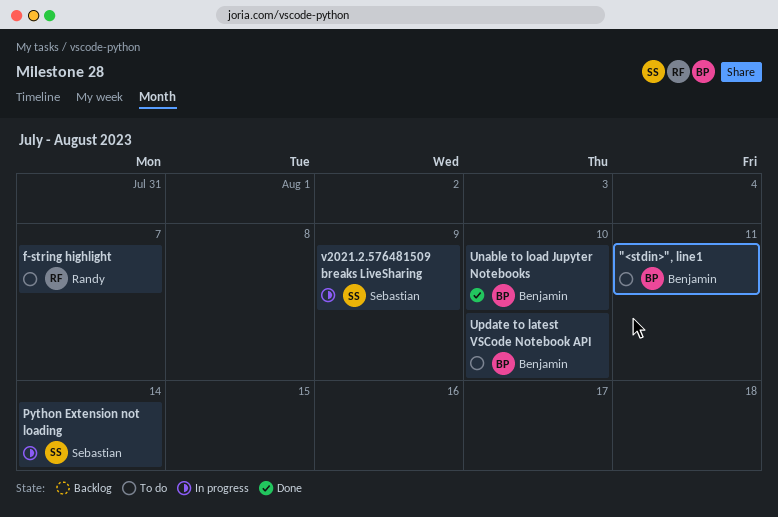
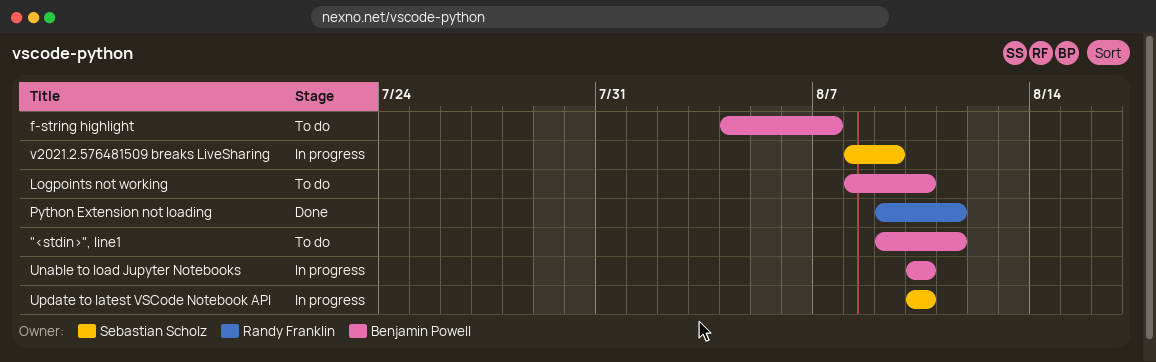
f-string highlight, owner: Randy Franklin -> Benjamin Powell
Logpoints not working: none -> present
Python Extension not loading, status: In progress -> Done
Python Extension not loading, owner: Sebastian Scholz -> Randy Franklin
Python Extension not loading, due: Aug 14 -> Aug 11
Unable to load Jupyter Notebooks, status: Done -> In progress
Update to latest VSCode Notebook API, status: To do -> In progress
Update to latest VSCode Notebook API, owner: Benjamin Powell -> Sebastian Scholz

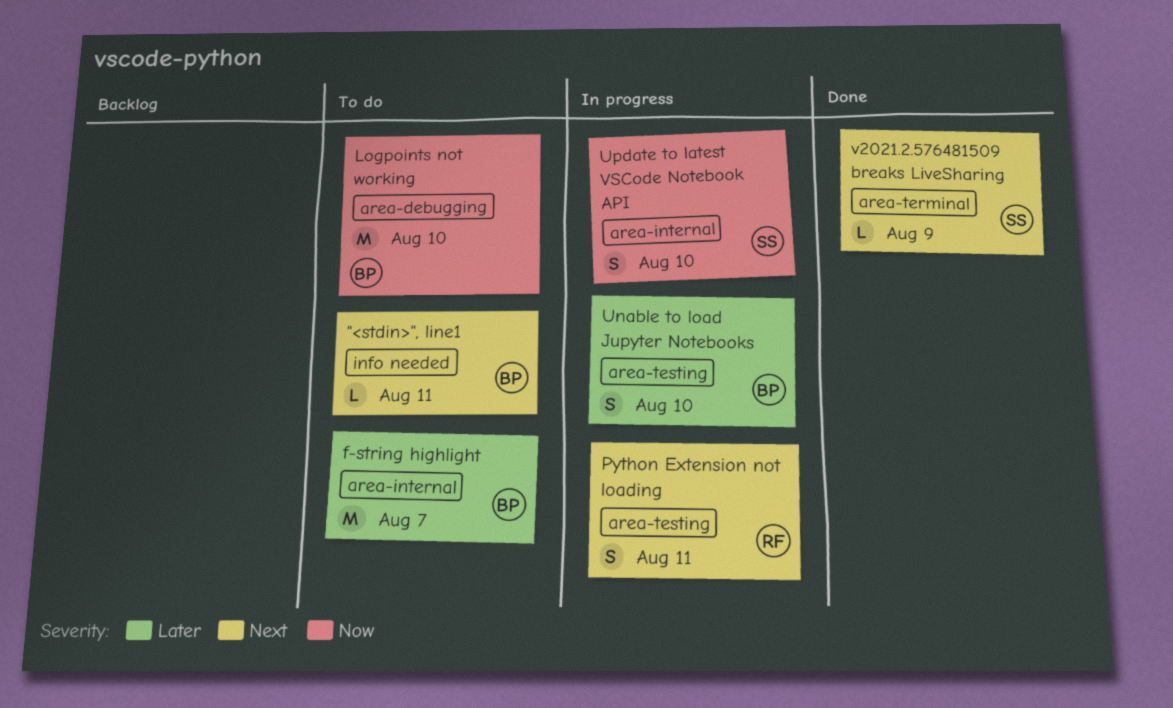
Python Extension not loading, status: Done -> In progress
v2021.2.576481509 breaks LiveSharing, status: In progress -> Done

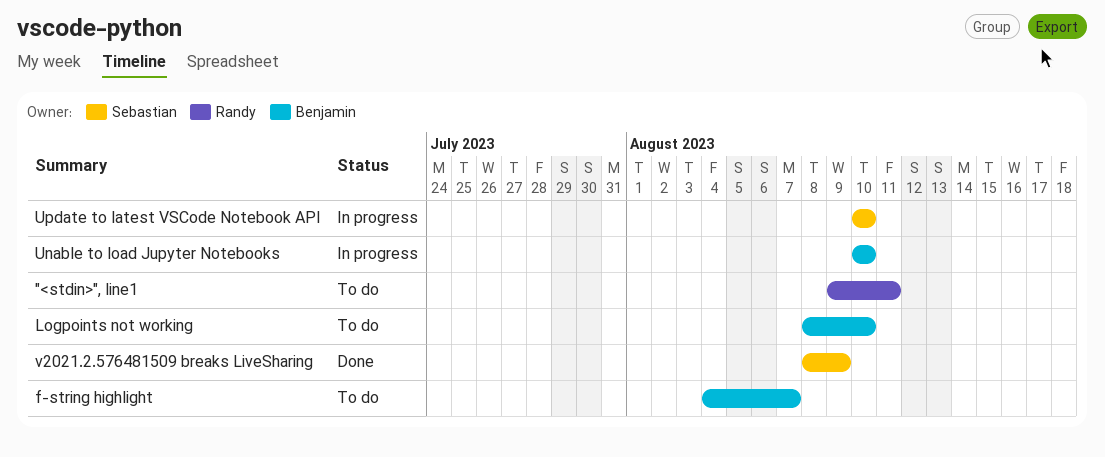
"<stdin>", line1, owner: Benjamin -> Randy
Python Extension not loading: present -> none

